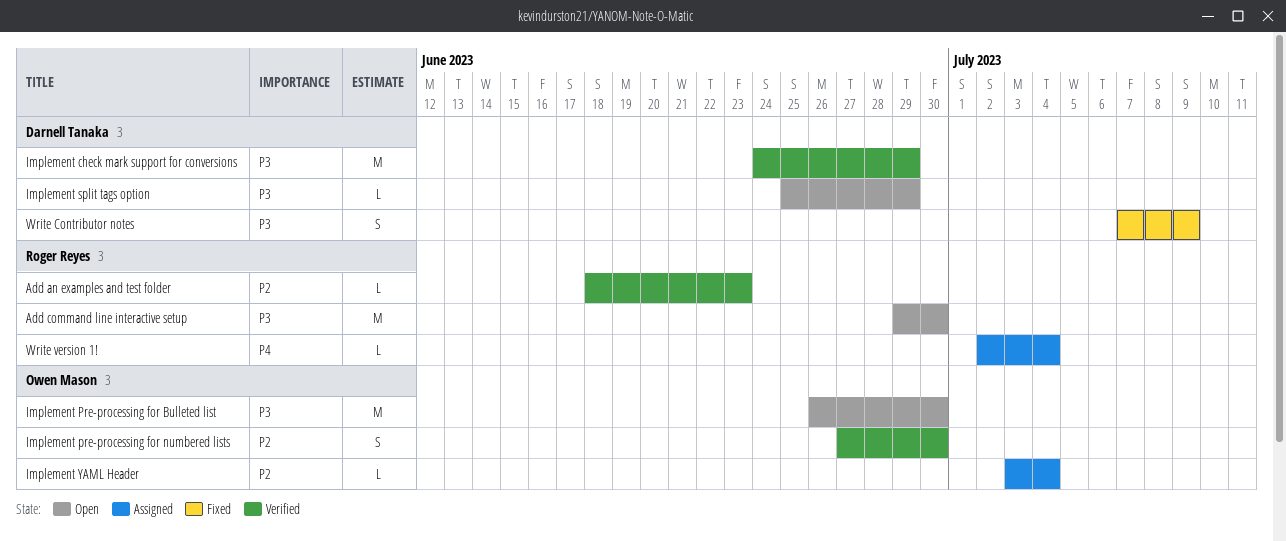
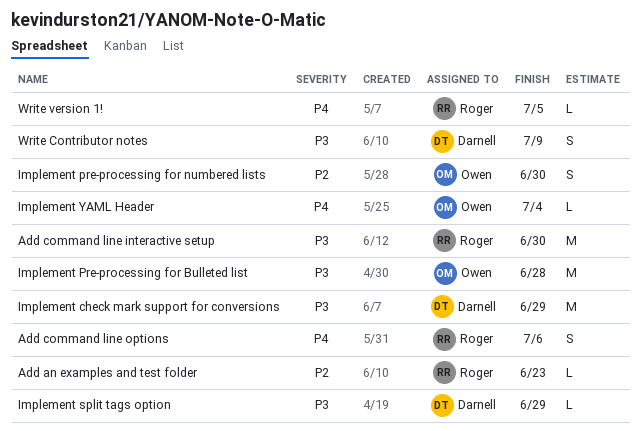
Add command line options: none -> present
Implement Pre-processing for Bulleted list, due: Jun 30 -> Jun 28
Implement YAML Header, priority: P2 -> P4
Write version 1!, due: Jul 4 -> Jul 5

